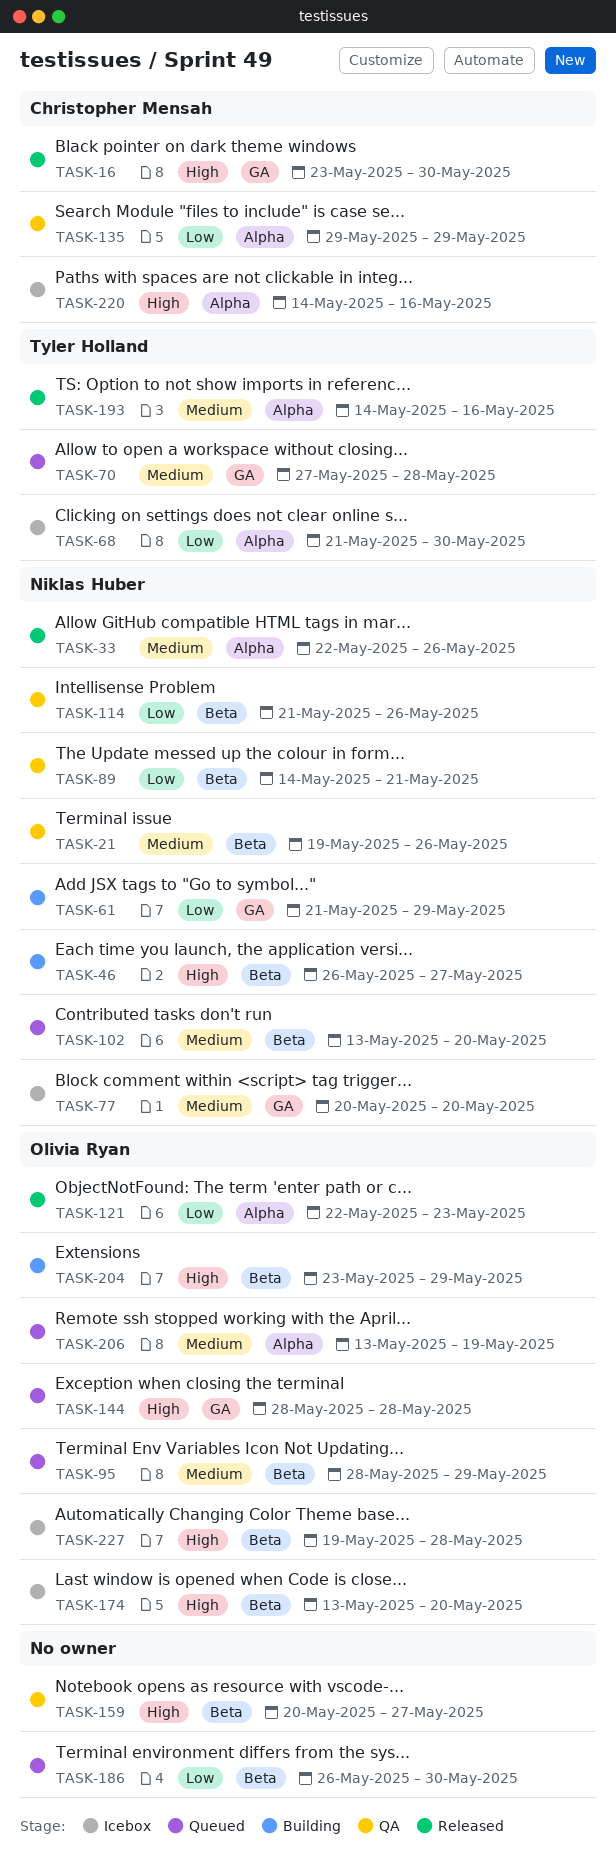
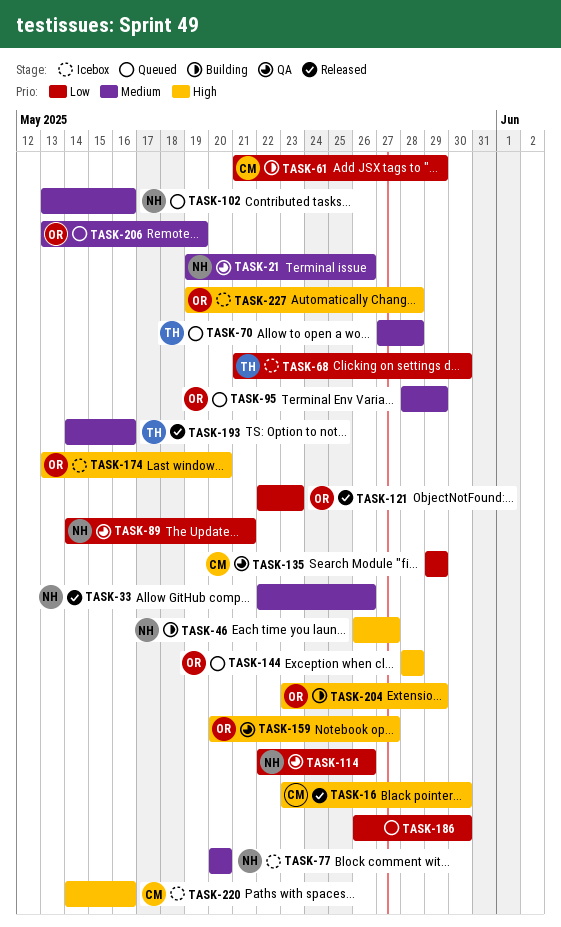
TASK-61, owner: Niklas Huber -> Christopher Mensah
TASK-102, due: May 20 -> May 16
TASK-114, start: May 21 -> May 22
TASK-159, owner: none -> Olivia Ryan

